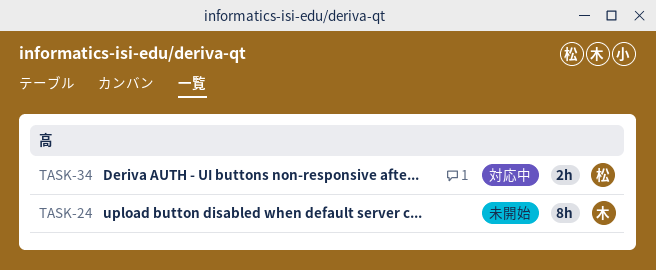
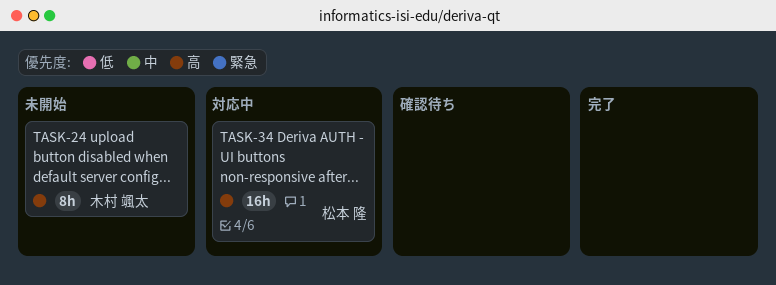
TASK-34, estimate: 2h -> 16h

